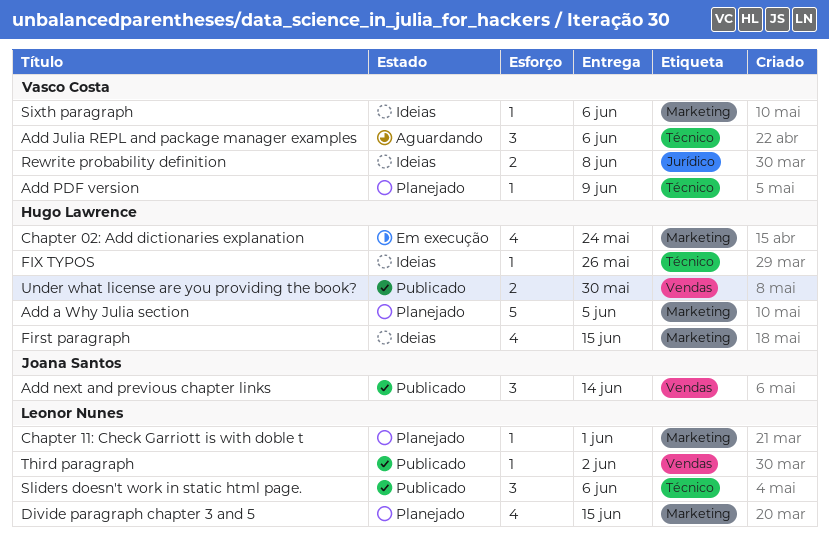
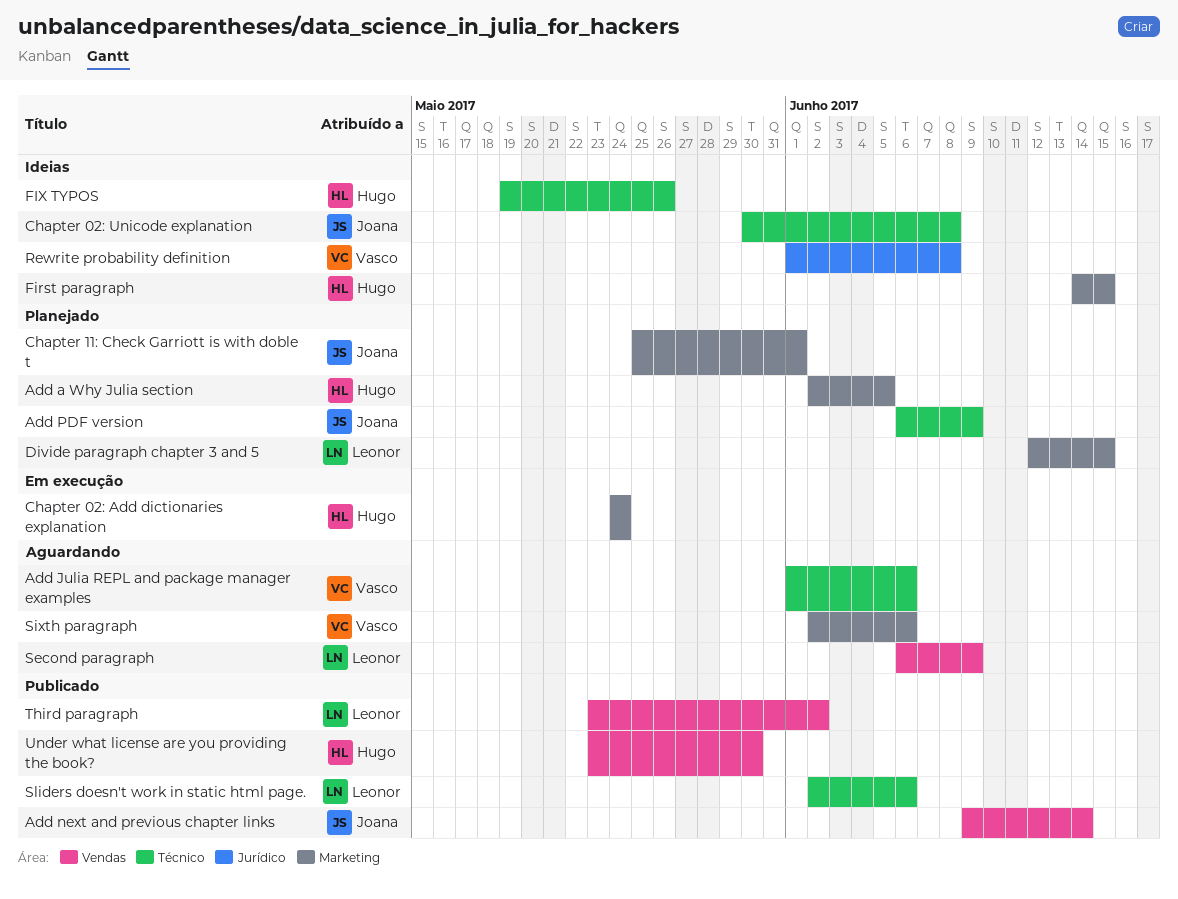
Add PDF version, owner: Vasco Costa -> Joana Santos
Chapter 02: Unicode explanation: none -> present
Chapter 11: Check Garriott is with doble t, owner: Leonor Nunes -> Joana Santos
Second paragraph: none -> present
Sixth paragraph, status: Ideias -> Aguardando

